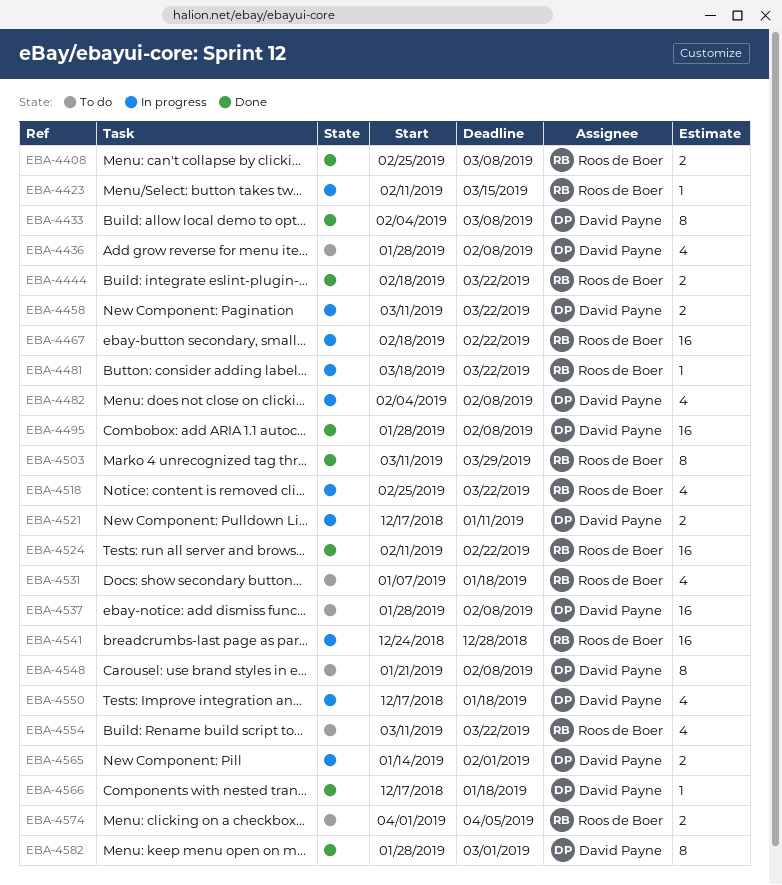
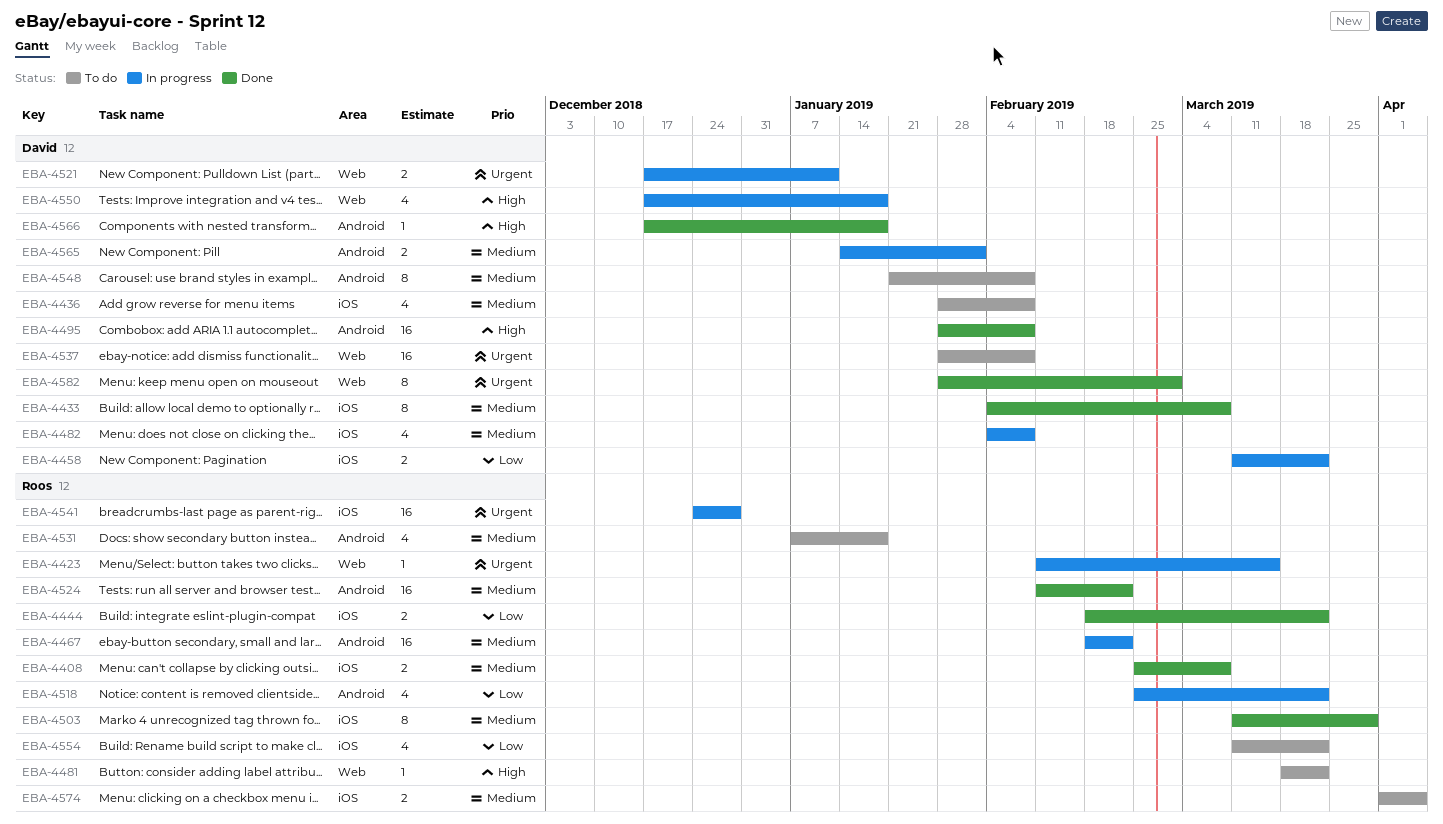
EBA-4481, status: In progress -> To do

